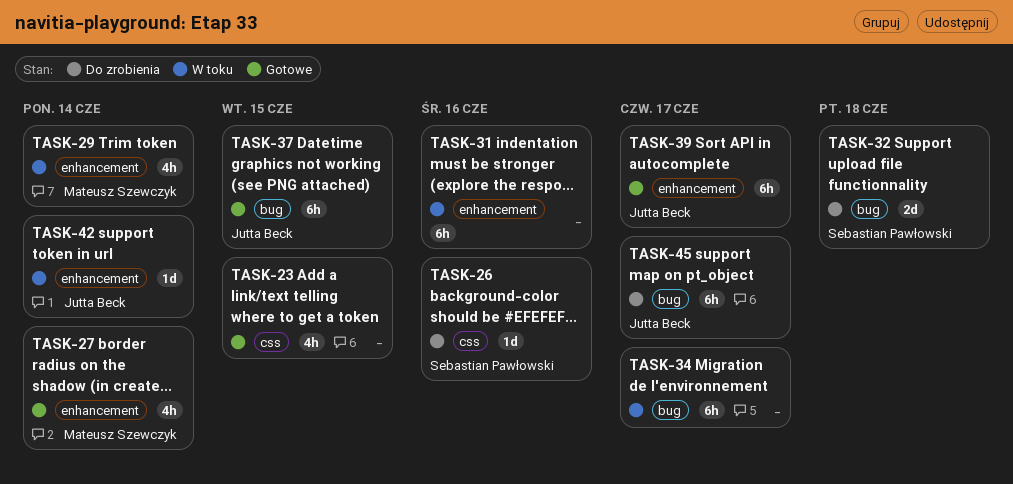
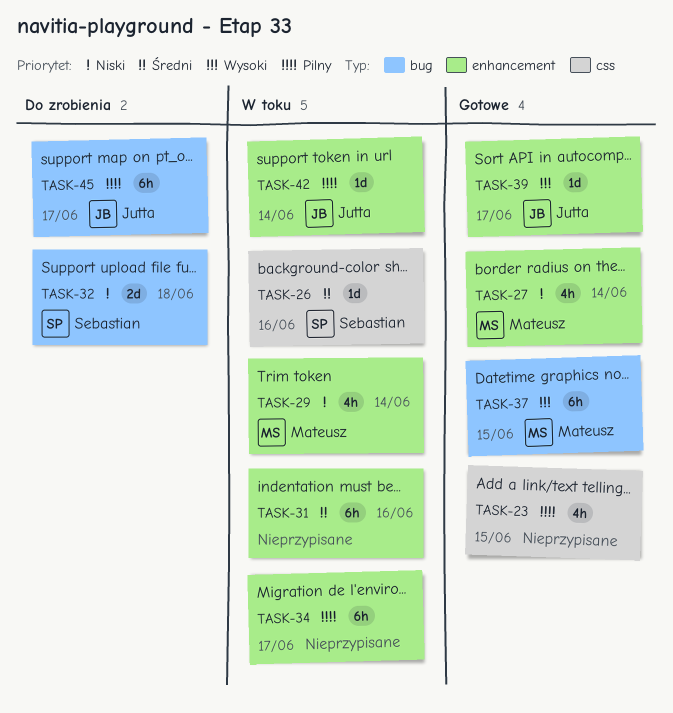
TASK-26, status: Do zrobienia -> W toku
TASK-34, label: bug -> enhancement
TASK-37, owner: Jutta Beck -> Mateusz Szewczyk
TASK-39, estimate: 6h -> 1d

